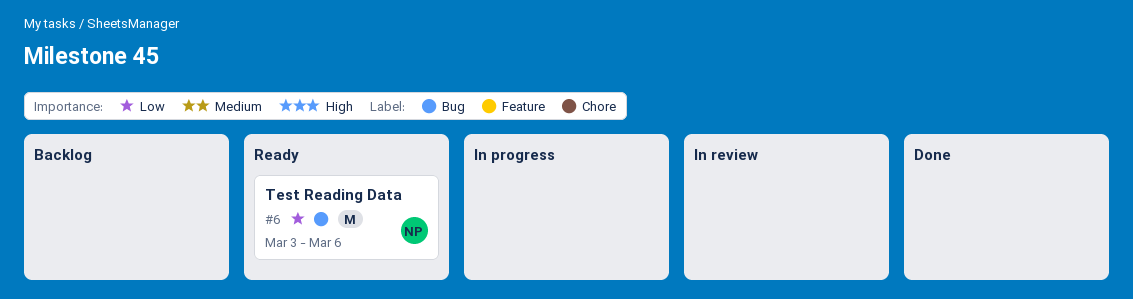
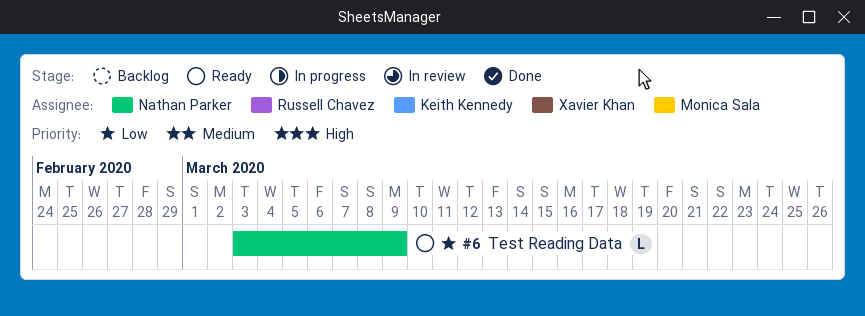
#6, estimate: M -> L
#6, due: Mar 6 -> Mar 9

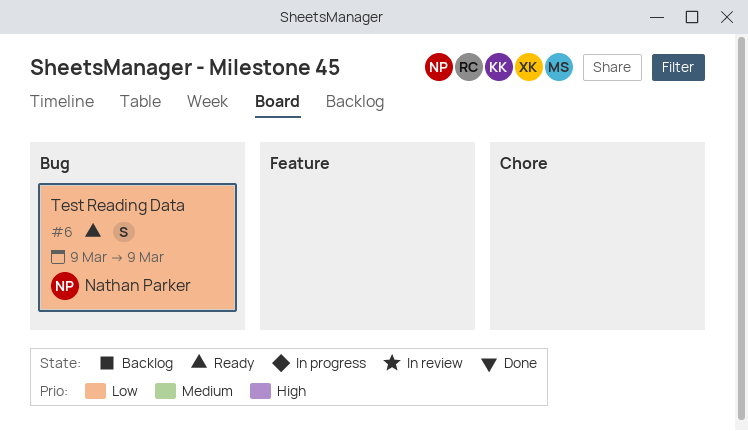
#6, estimate: L -> S
#6, start: Mar 3 -> Mar 9

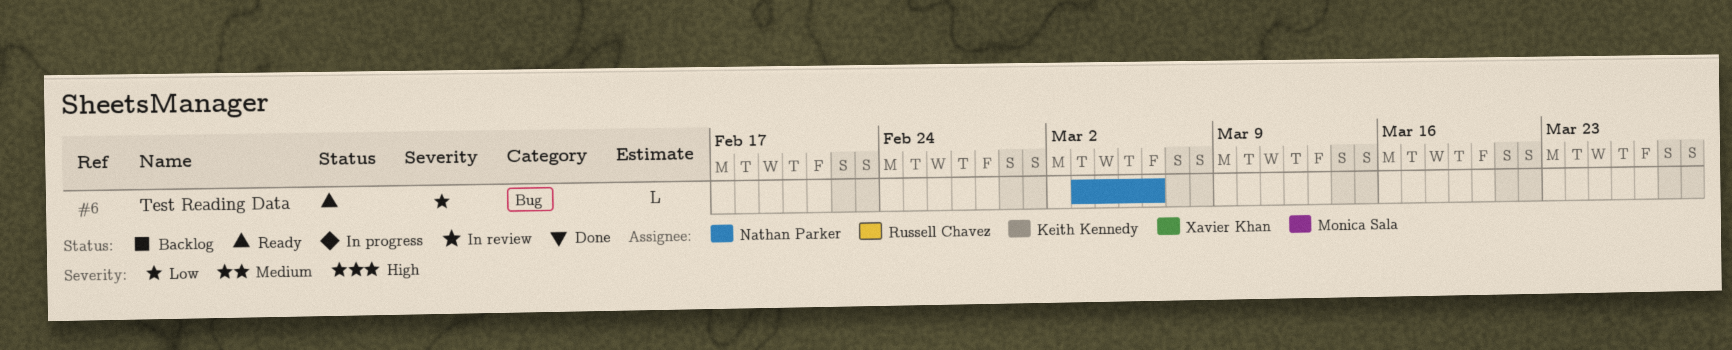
#6, estimate: S -> L
#6, start: Mar 9 -> Mar 3
#6, due: Mar 9 -> Mar 6

